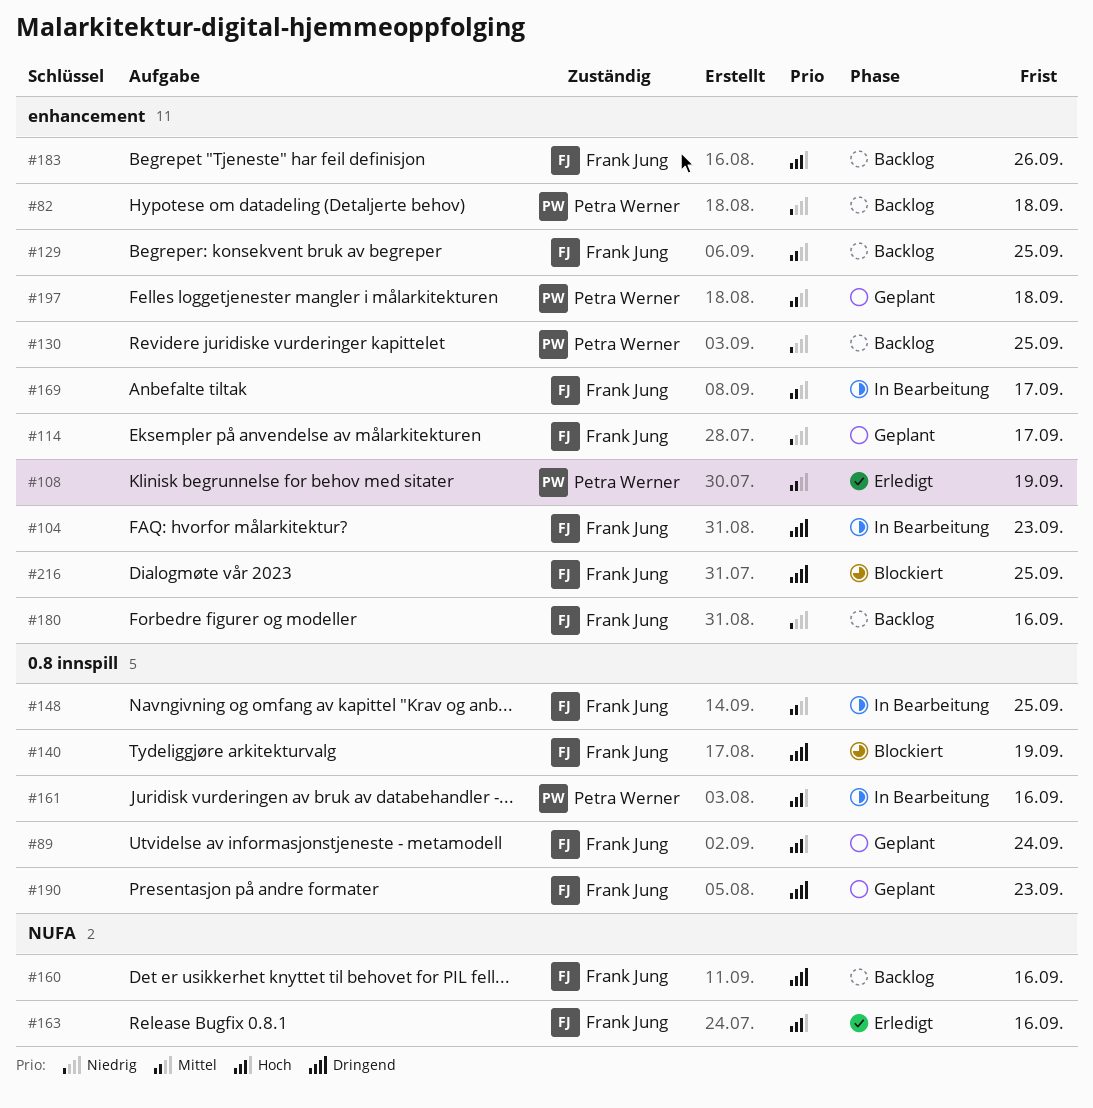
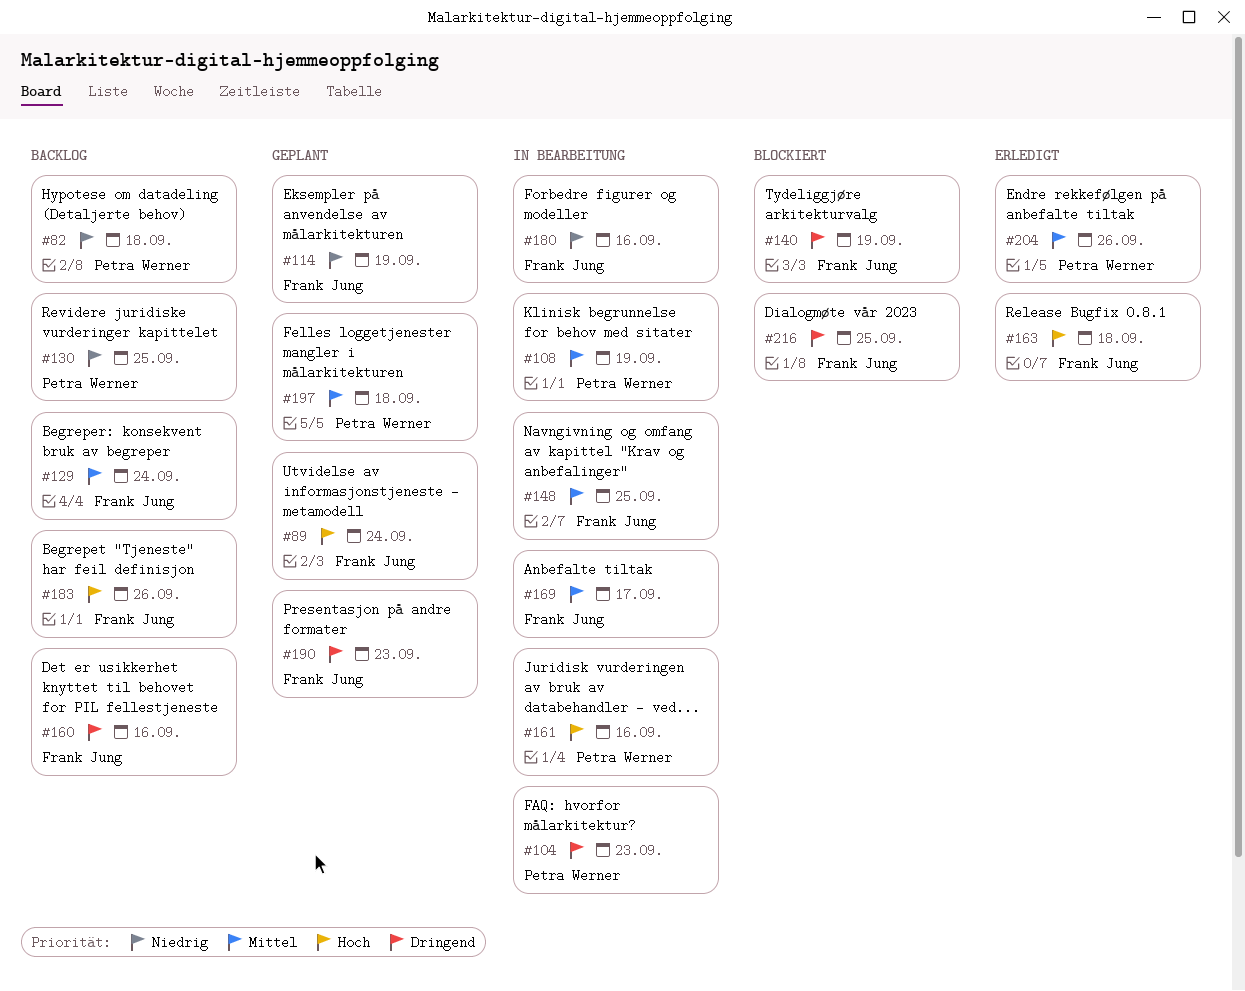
#104, owner: Frank Jung -> Petra Werner
#108, status: Erledigt -> In Bearbeitung
#114, due: Sep 17 -> Sep 19
#129, due: Sep 25 -> Sep 24
#163, due: Sep 16 -> Sep 18
#180, status: Backlog -> In Bearbeitung
#204: none -> present

